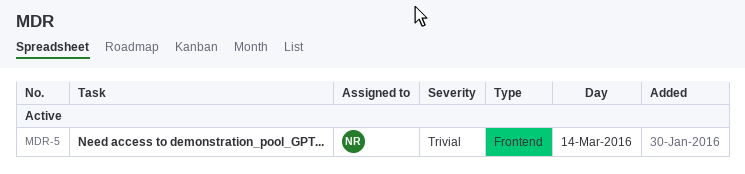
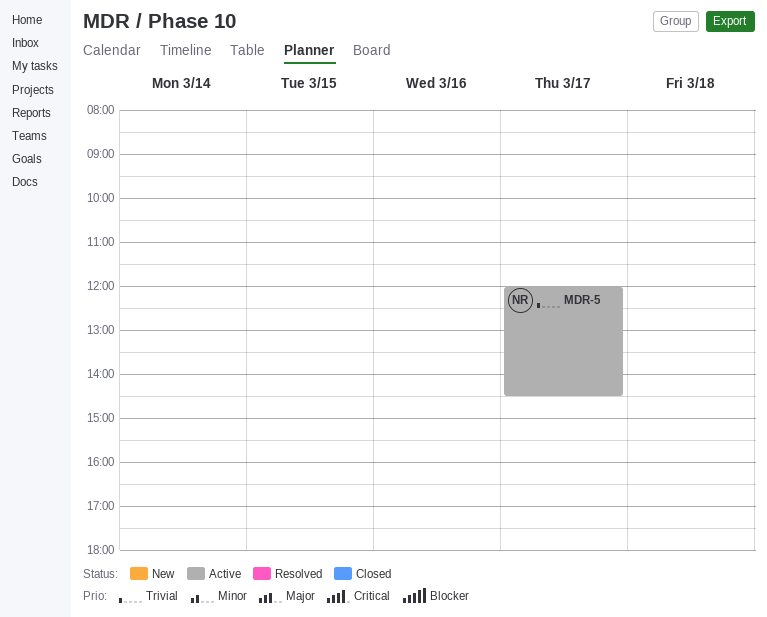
MDR-5, day: Mar 14 -> Mar 17

